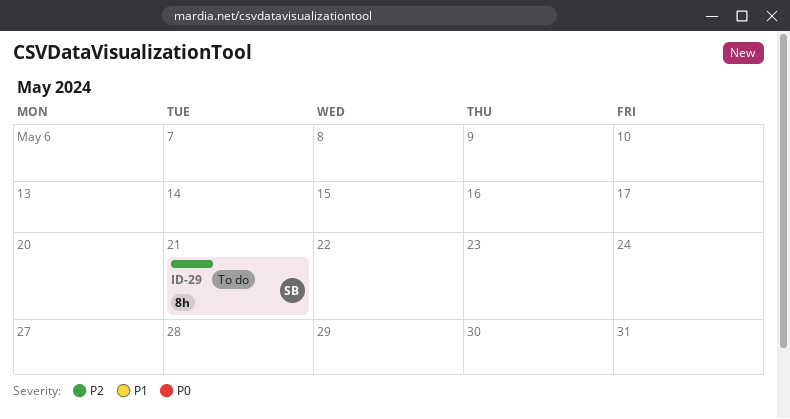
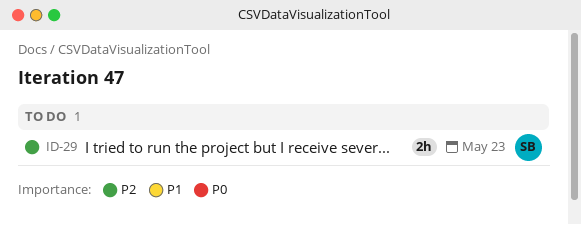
ID-29, estimate: 8h -> 2h
ID-29, due: May 21 -> May 23

